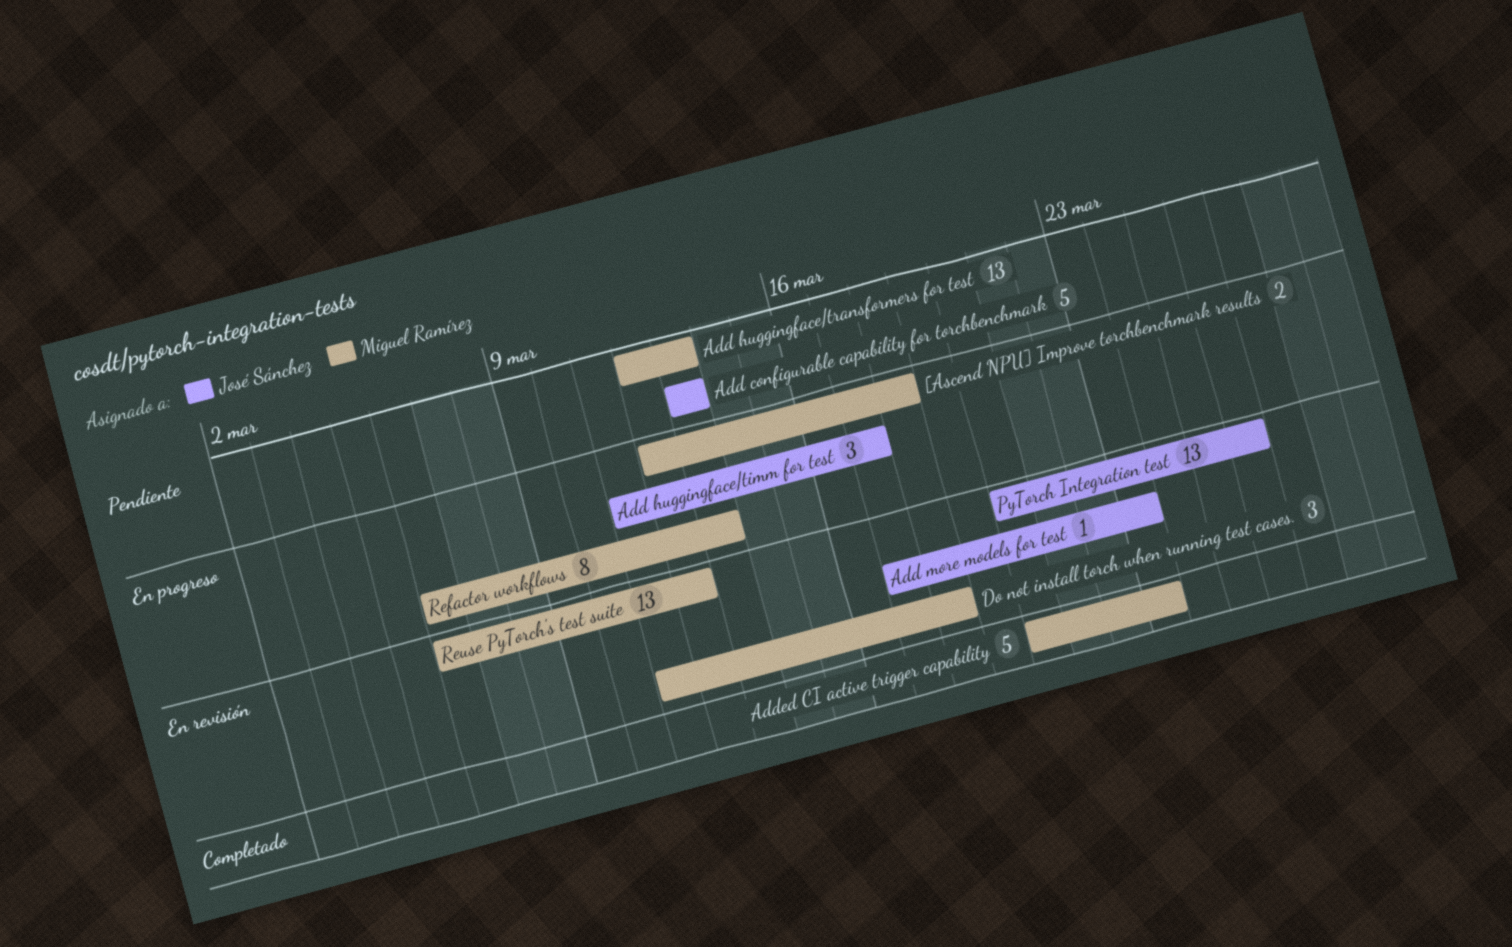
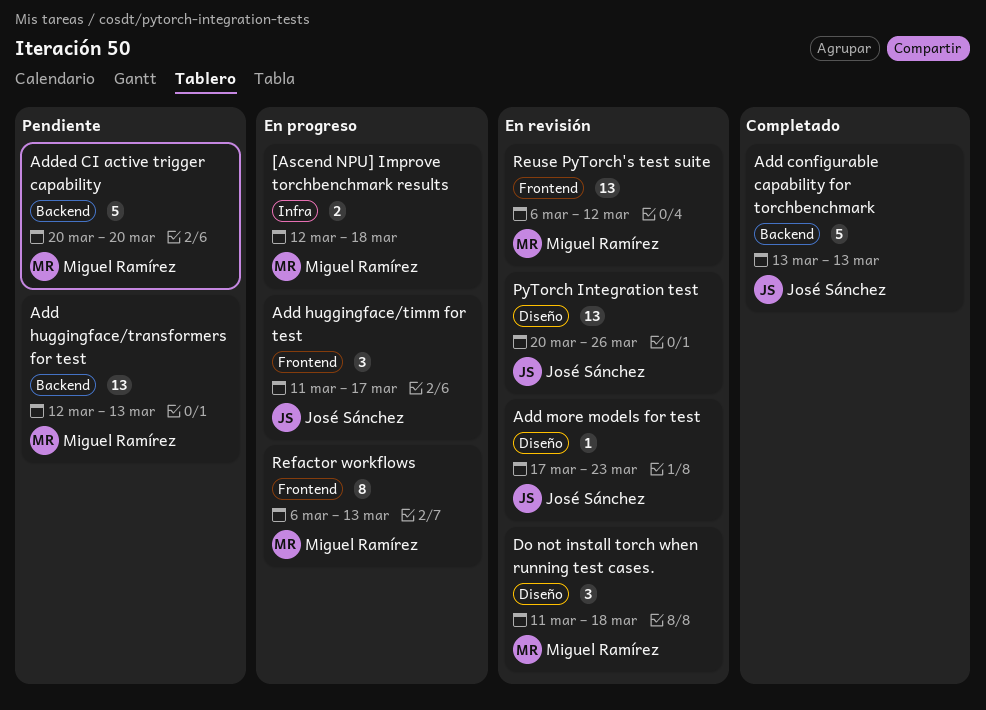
Add configurable capability for torchbenchmark, status: Pendiente -> Completado
Added CI active trigger capability, status: Completado -> Pendiente
Added CI active trigger capability, due: Mar 23 -> Mar 20

